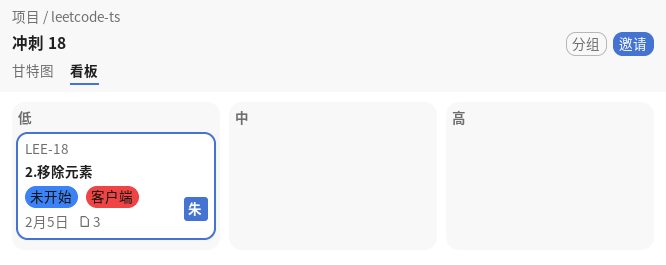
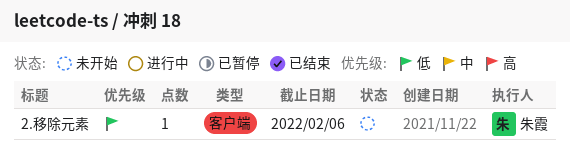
2.移除元素, due: Feb 5 -> Feb 6

